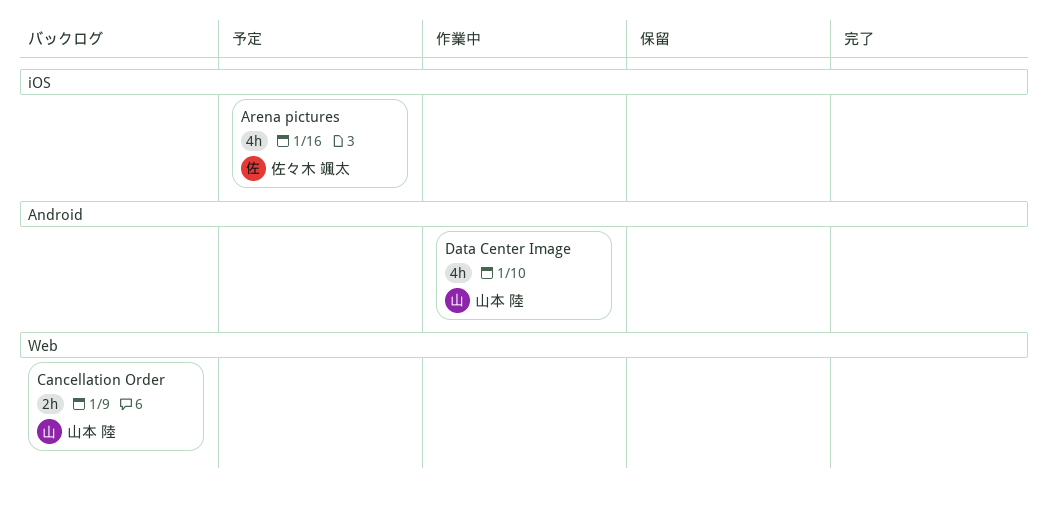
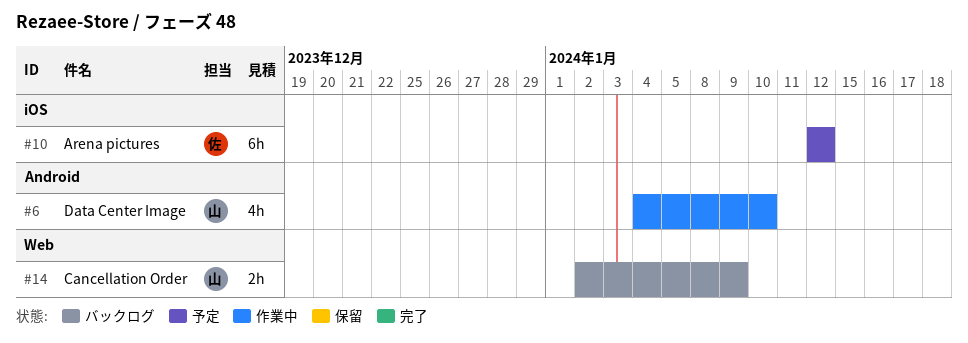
Arena pictures, estimate: 4h -> 6h
Arena pictures, due: Jan 16 -> Jan 12

